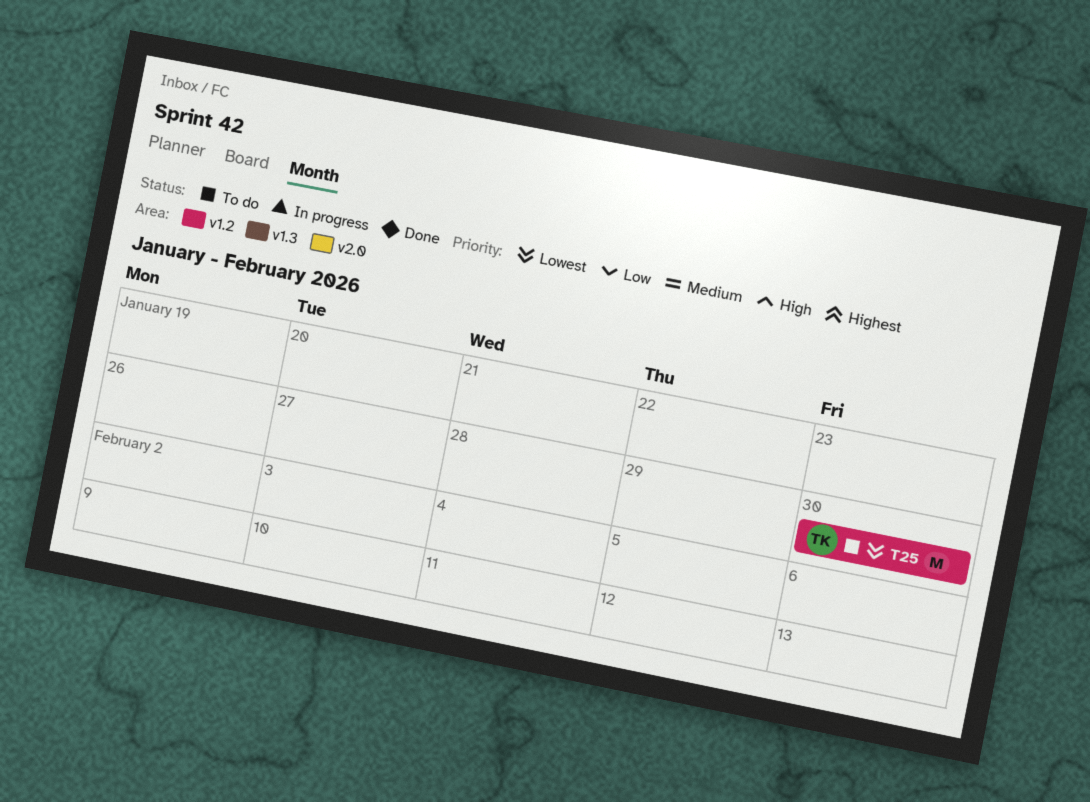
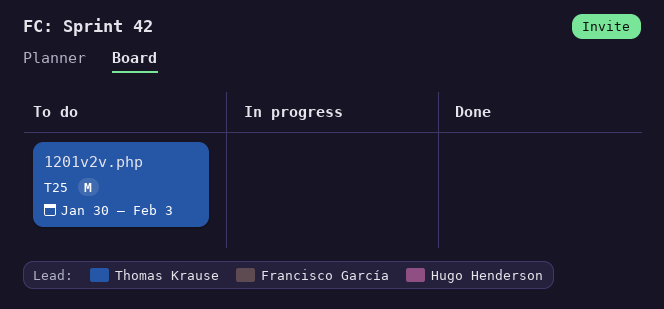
T25, due: Jan 30 -> Feb 3

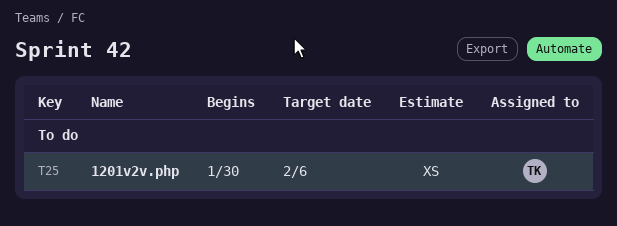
T25, estimate: M -> XS
T25, due: Feb 3 -> Feb 6

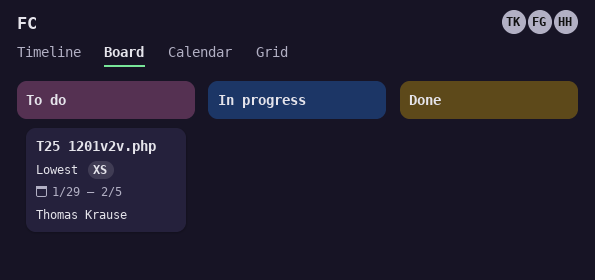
T25, start: Jan 30 -> Jan 29
T25, due: Feb 6 -> Feb 5

